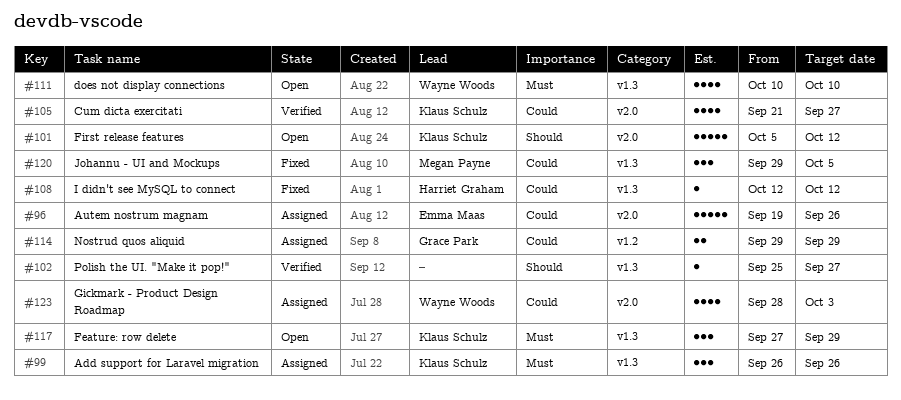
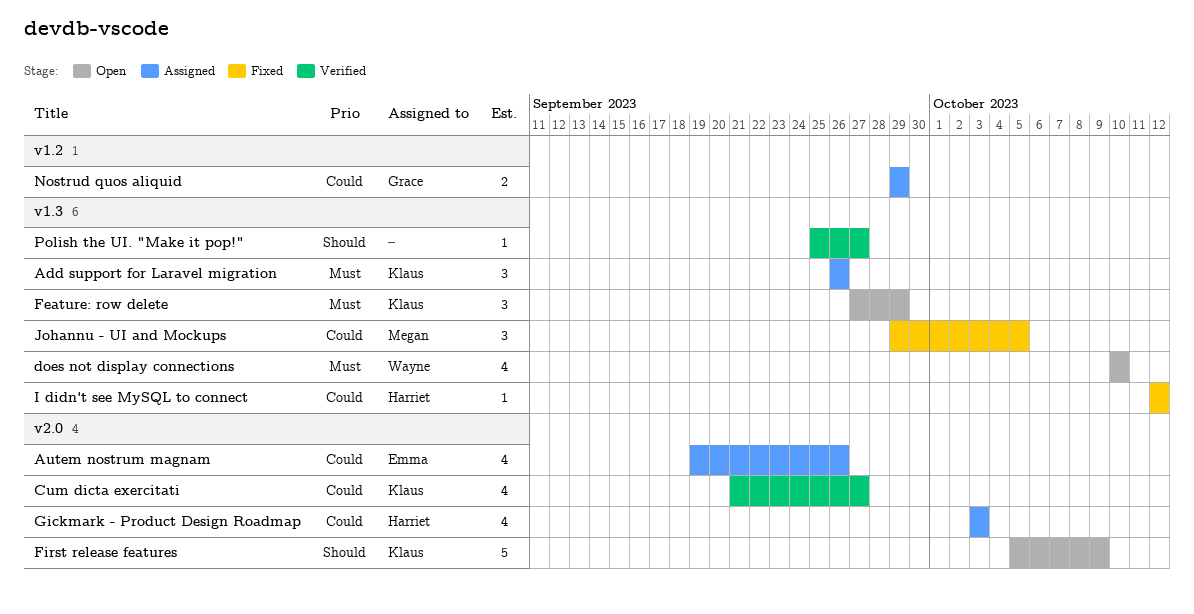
Autem nostrum magnam, estimate: 5 -> 4
First release features, due: Oct 12 -> Oct 9
Gickmark - Product Design Roadmap, owner: Wayne Woods -> Harriet Graham
Gickmark - Product Design Roadmap, start: Sep 28 -> Oct 3

